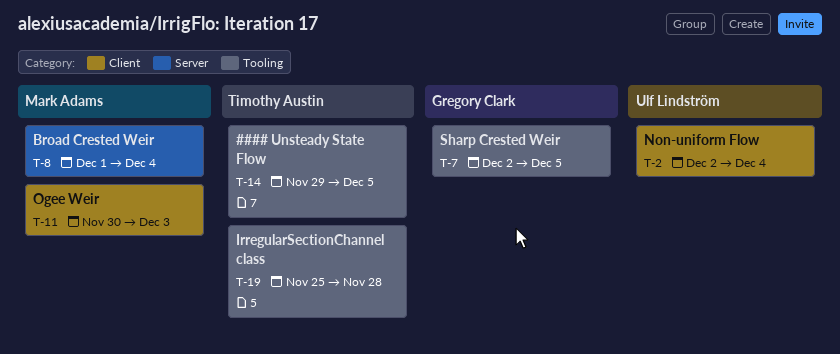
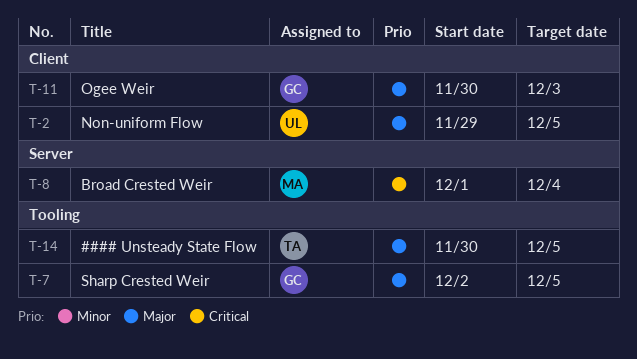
T-2, start: Dec 2 -> Nov 29
T-2, due: Dec 4 -> Dec 5
T-11, owner: Mark Adams -> Gregory Clark
T-14, start: Nov 29 -> Nov 30
T-19: present -> none

